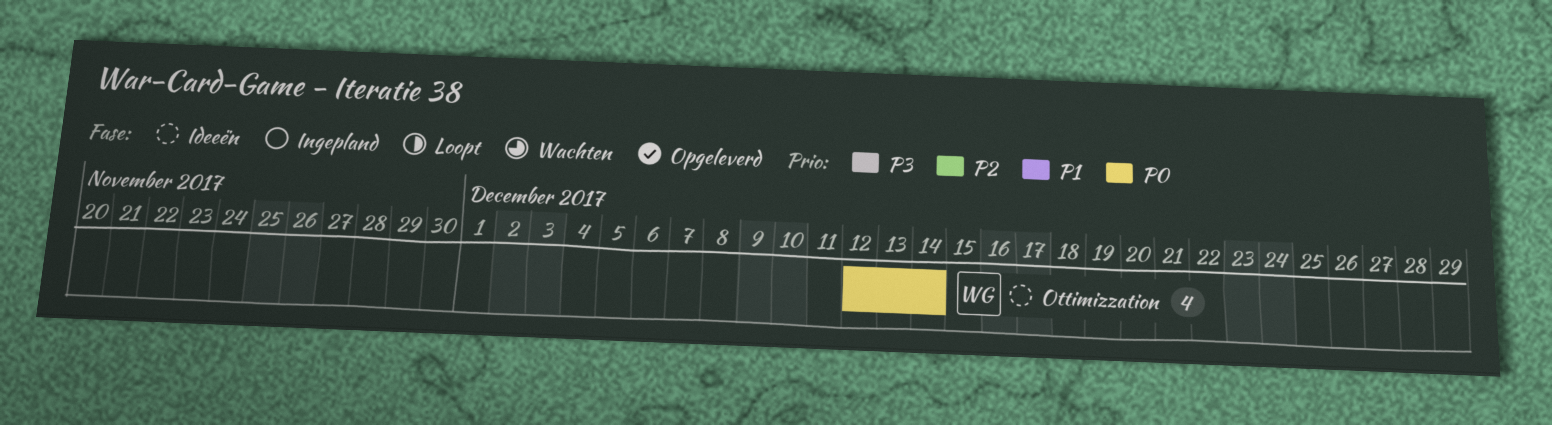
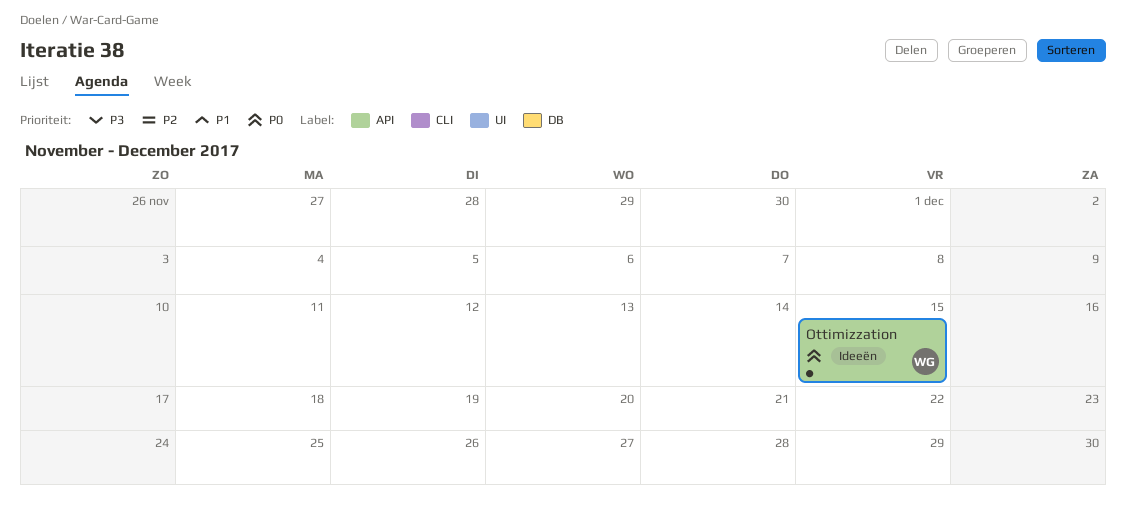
Ottimizzation, estimate: 4 -> 1
Ottimizzation, due: Dec 14 -> Dec 15

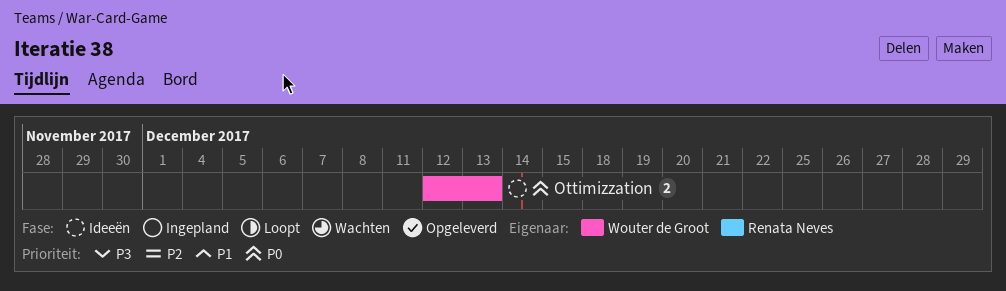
Ottimizzation, estimate: 1 -> 2
Ottimizzation, due: Dec 15 -> Dec 13

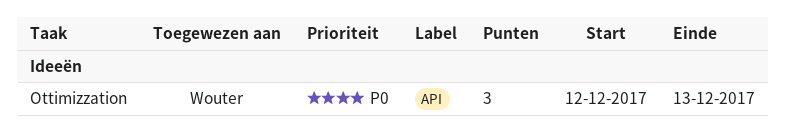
Ottimizzation, estimate: 2 -> 3

